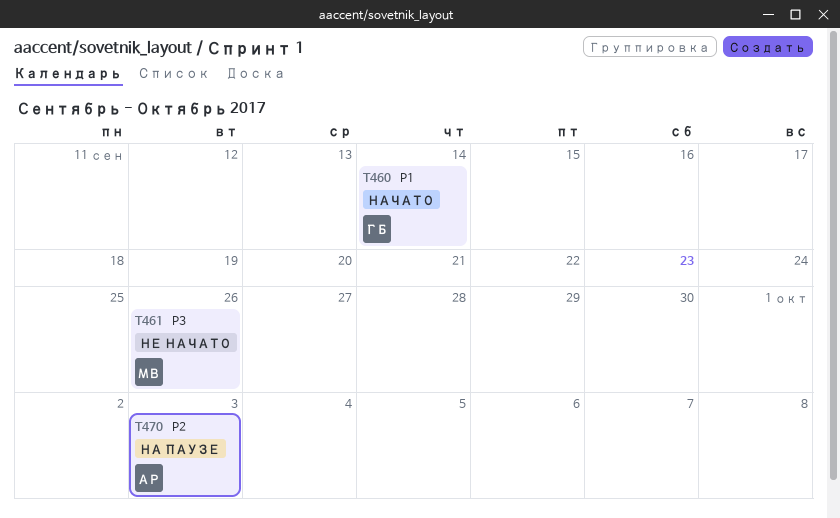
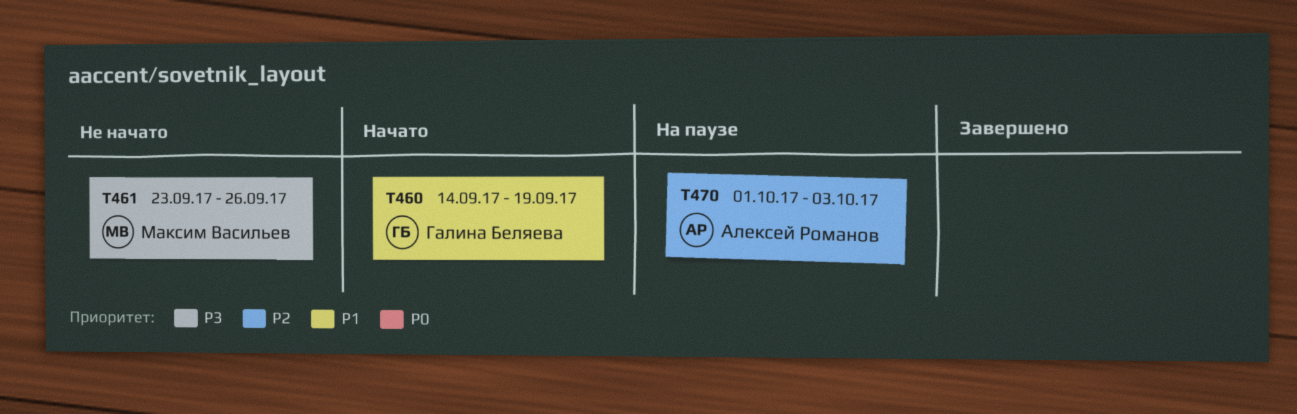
T460, due: Sep 14 -> Sep 19

